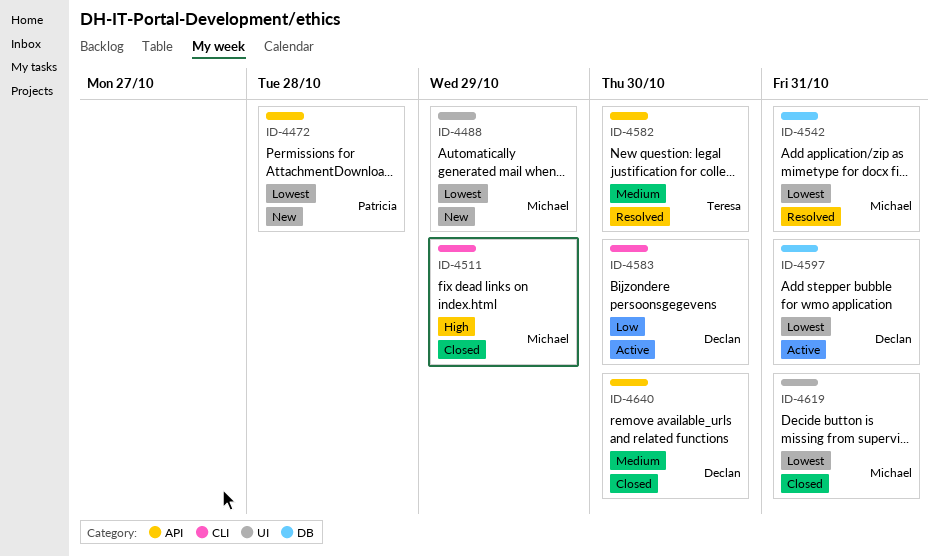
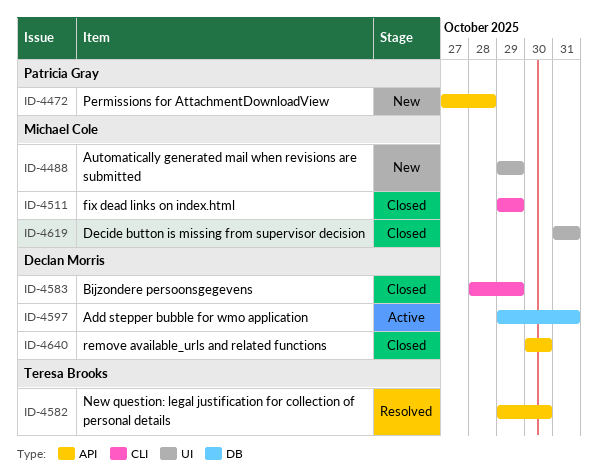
ID-4542: present -> none
ID-4583, status: Active -> Closed
ID-4583, due: Oct 30 -> Oct 29

